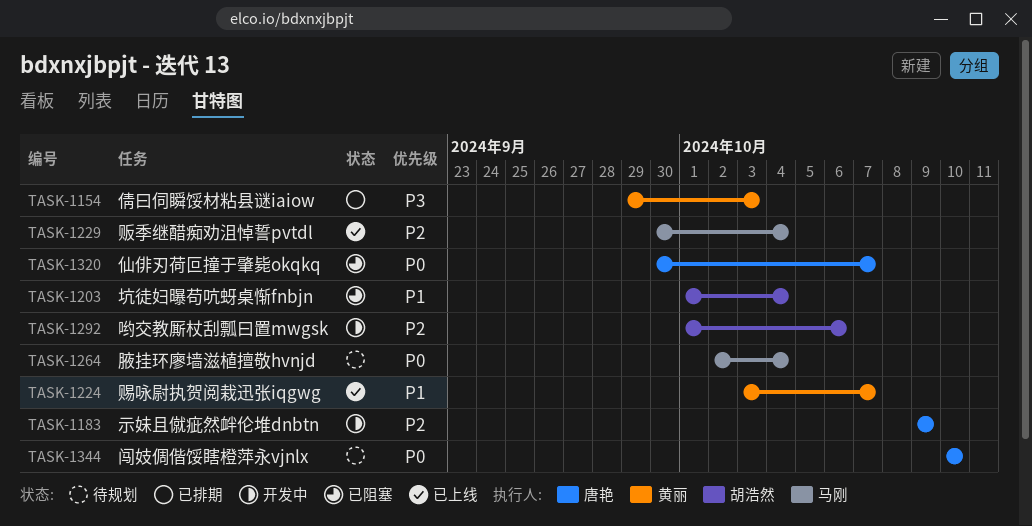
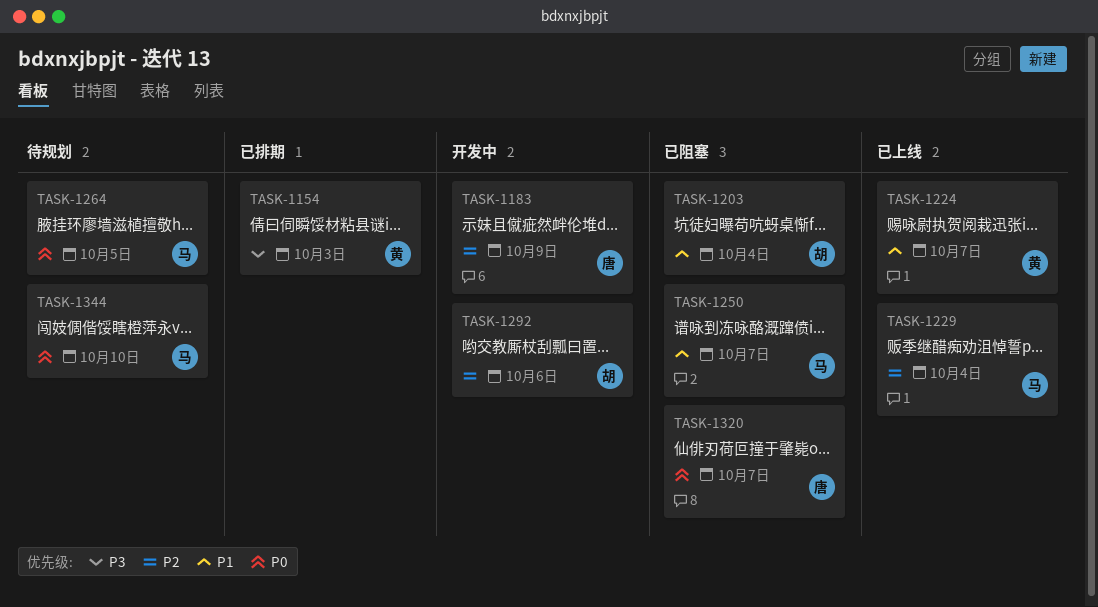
TASK-1250: none -> present
TASK-1264, due: Oct 4 -> Oct 5
TASK-1344, owner: 唐艳 -> 马刚

